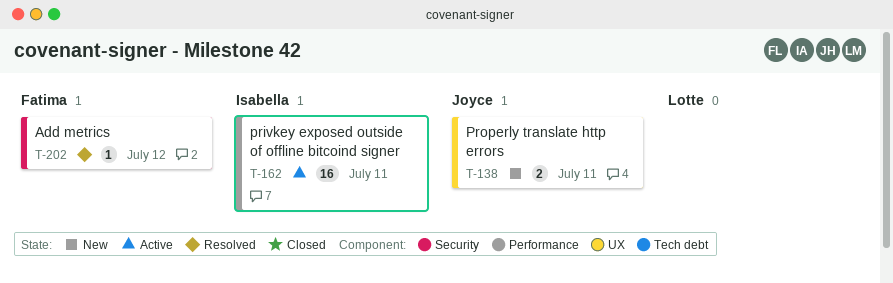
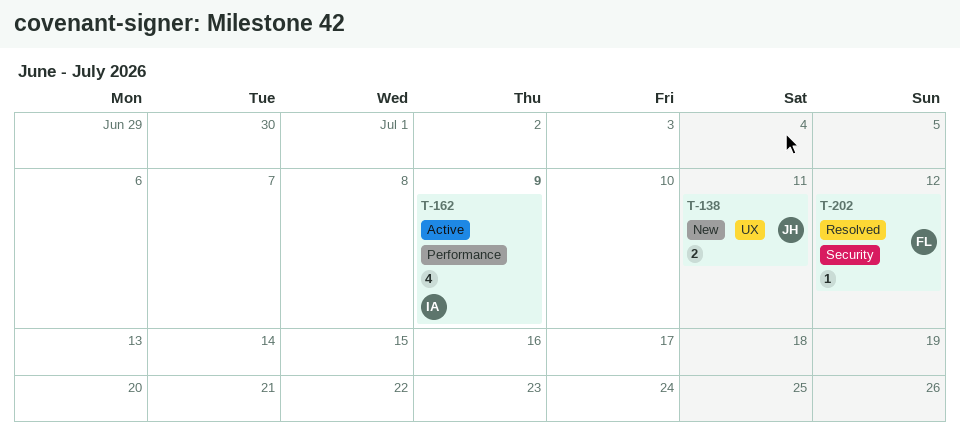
T-162, estimate: 16 -> 4
T-162, due: Jul 11 -> Jul 9

